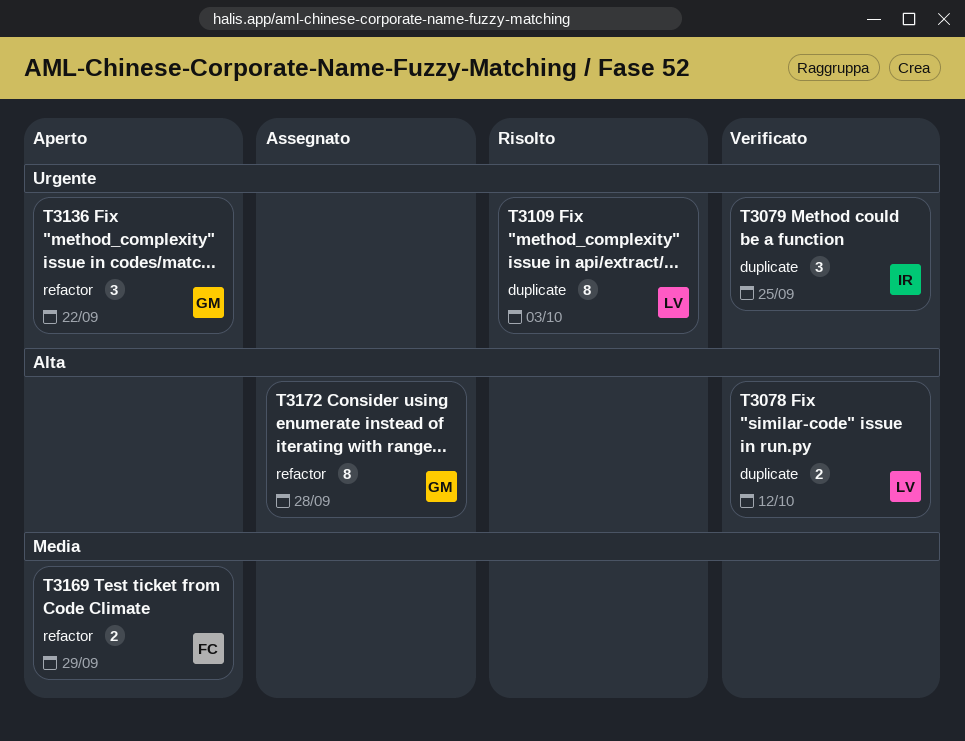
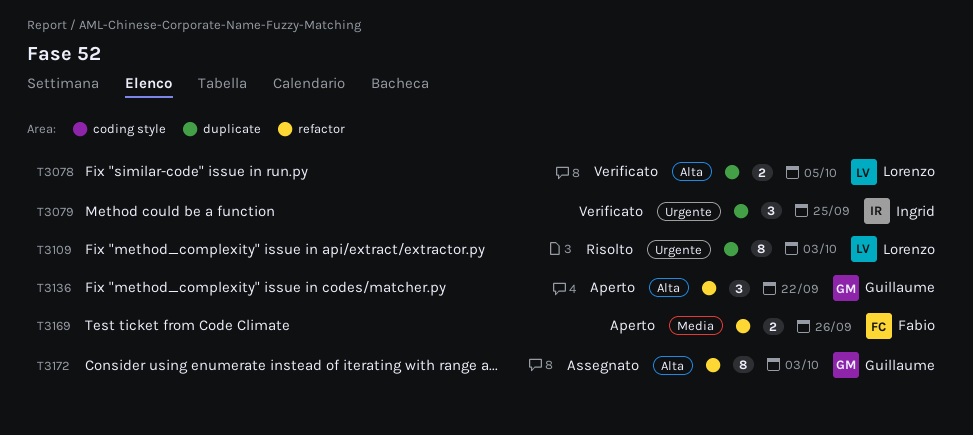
T3078, due: Oct 12 -> Oct 5
T3136, priority: Urgente -> Alta
T3169, due: Sep 29 -> Sep 26
T3172, due: Sep 28 -> Oct 3

